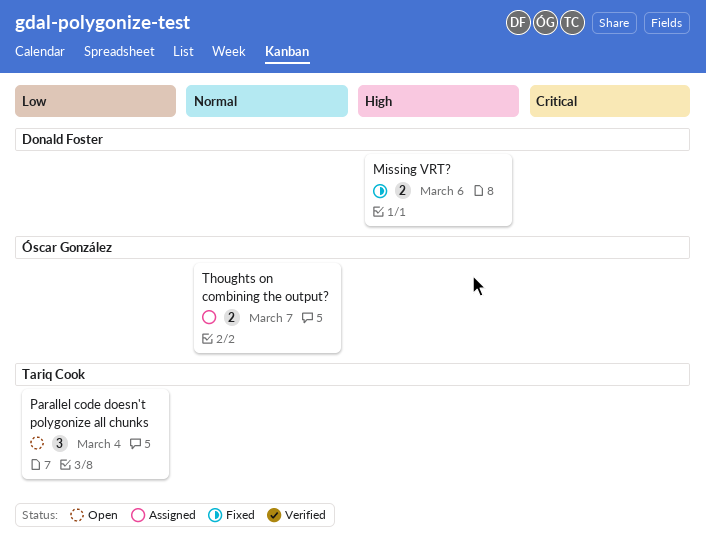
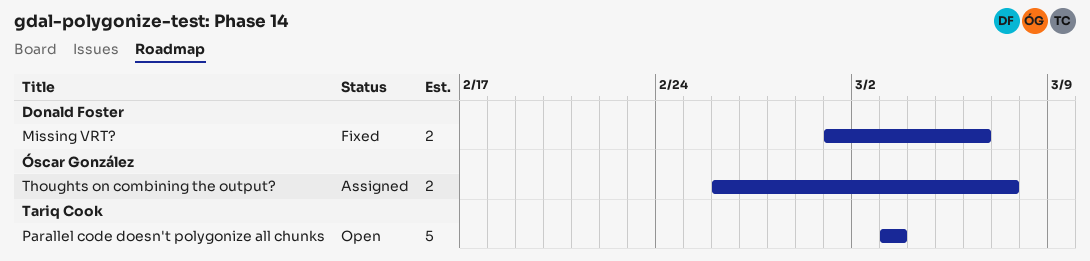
Parallel code doesn't polygonize all chunks, estimate: 3 -> 5
Parallel code doesn't polygonize all chunks, due: Mar 4 -> Mar 3

